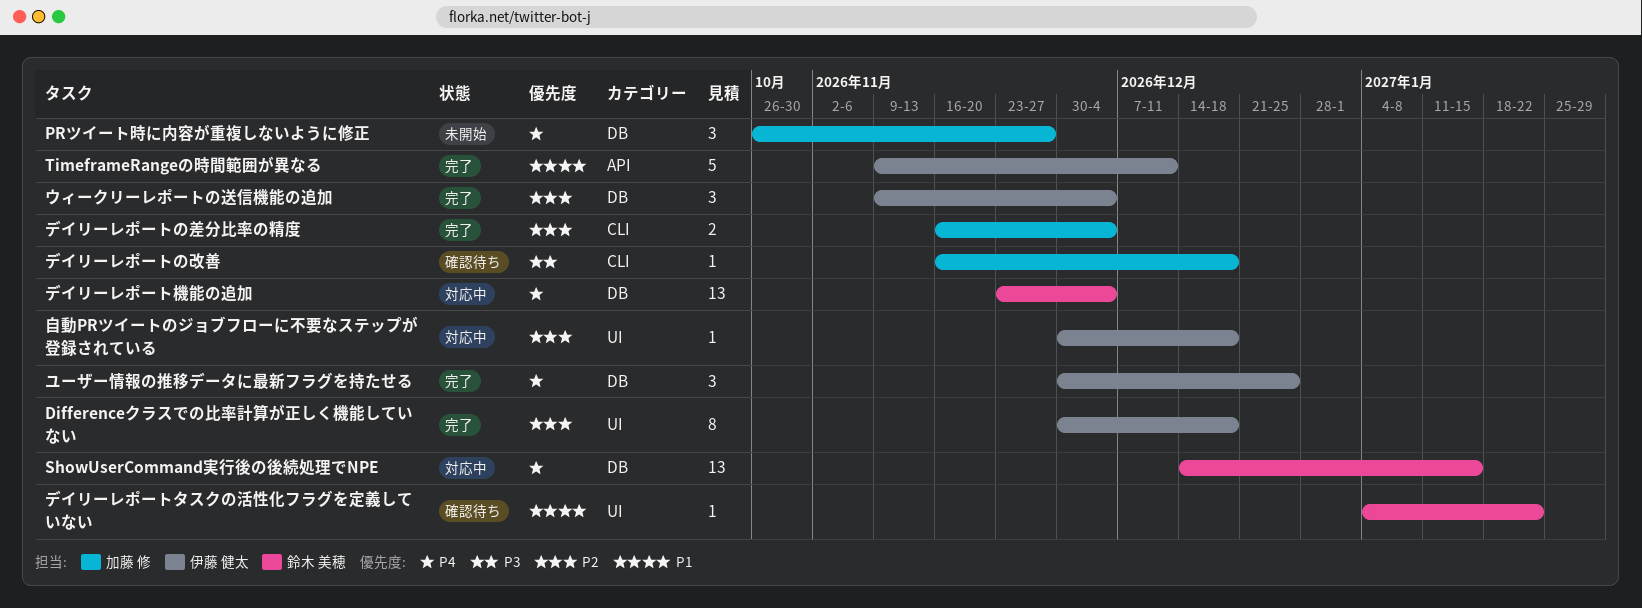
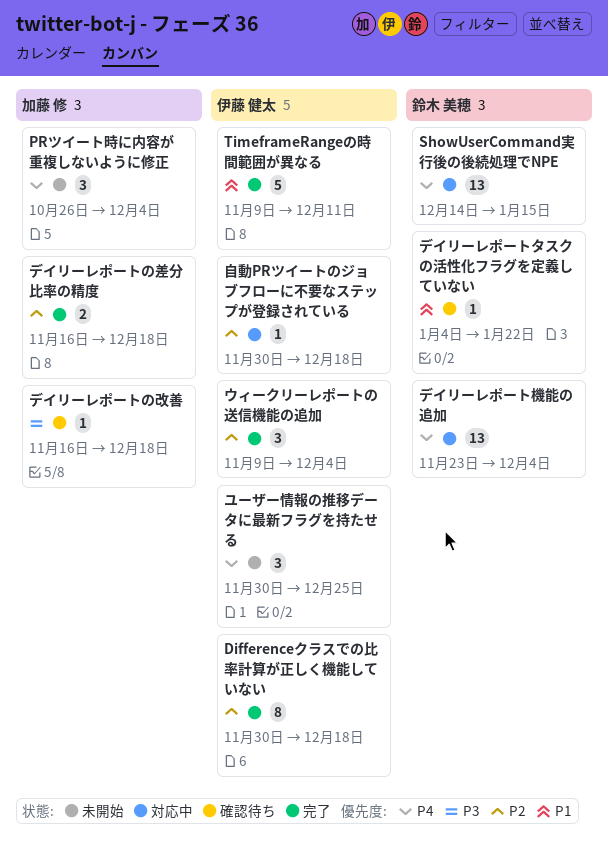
PRツイート時に内容が重複しないように修正, due: Nov 27 -> Dec 4
デイリーレポートの差分比率の精度, due: Dec 4 -> Dec 18
ユーザー情報の推移データに最新フラグを持たせる, status: 完了 -> 未開始

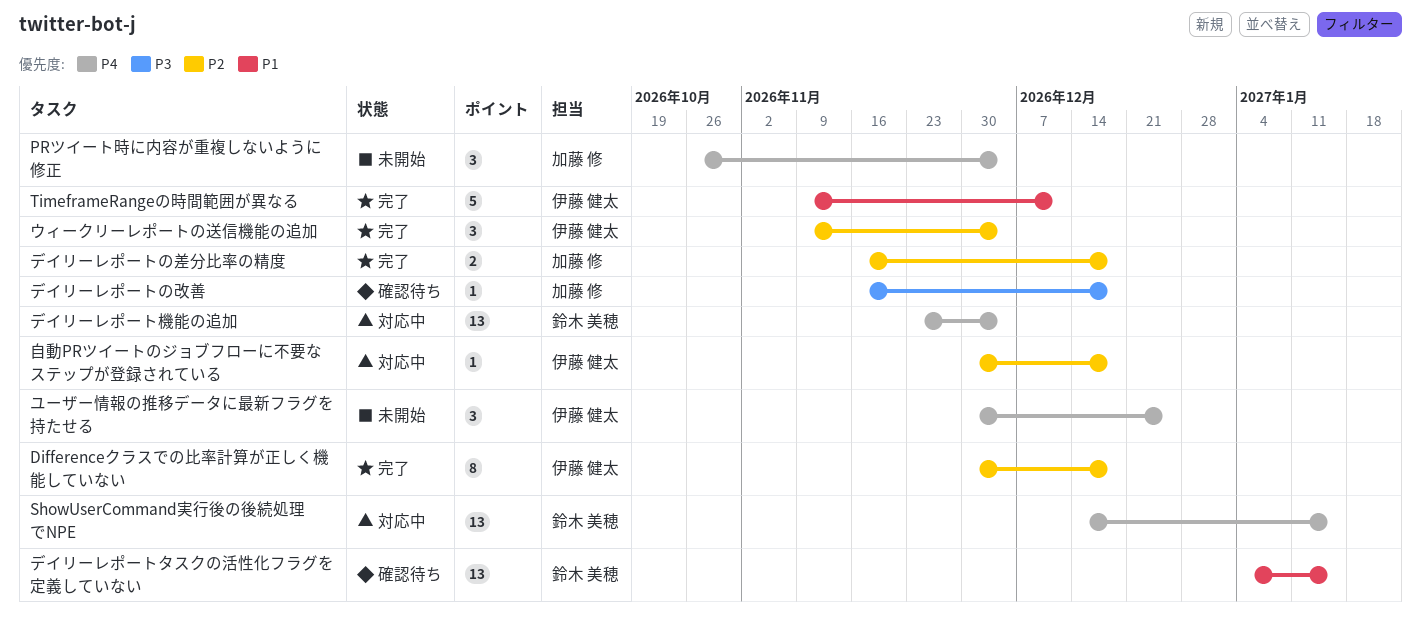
デイリーレポートタスクの活性化フラグを定義していない, estimate: 1 -> 13
デイリーレポートタスクの活性化フラグを定義していない, due: Jan 22 -> Jan 15

